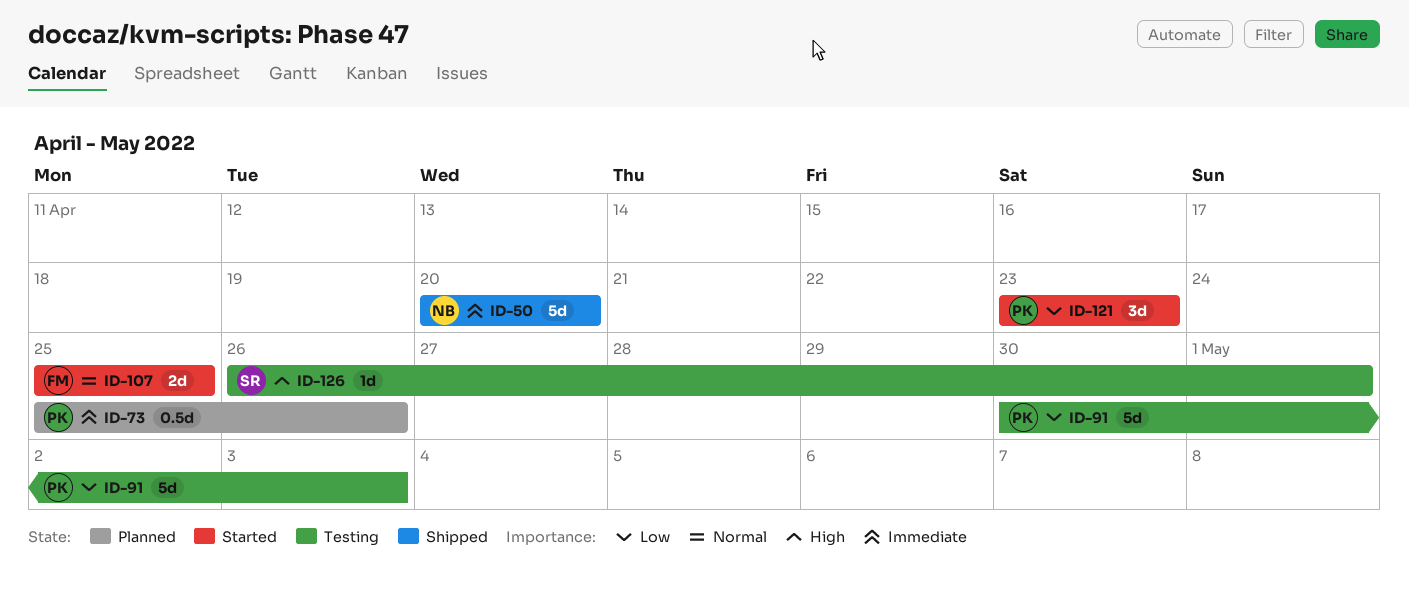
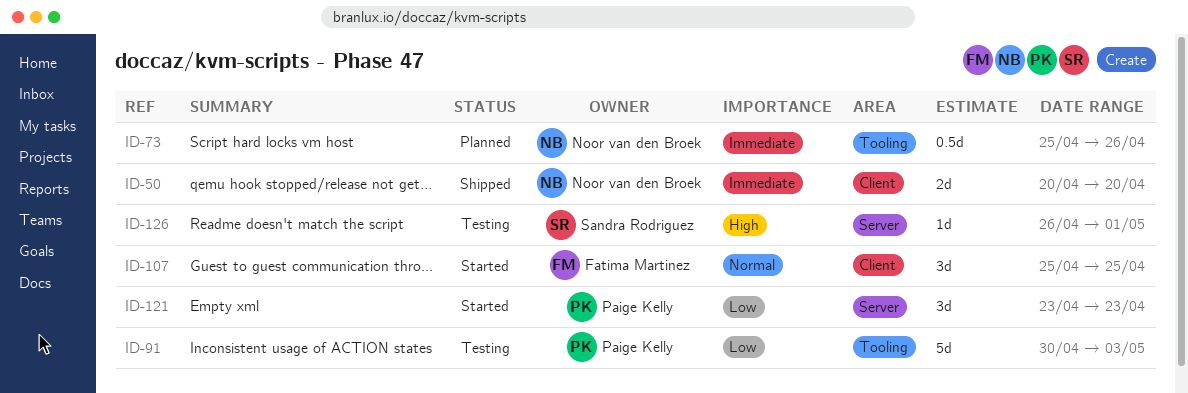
ID-50, estimate: 5d -> 2d
ID-73, owner: Paige Kelly -> Noor van den Broek
ID-107, estimate: 2d -> 3d

